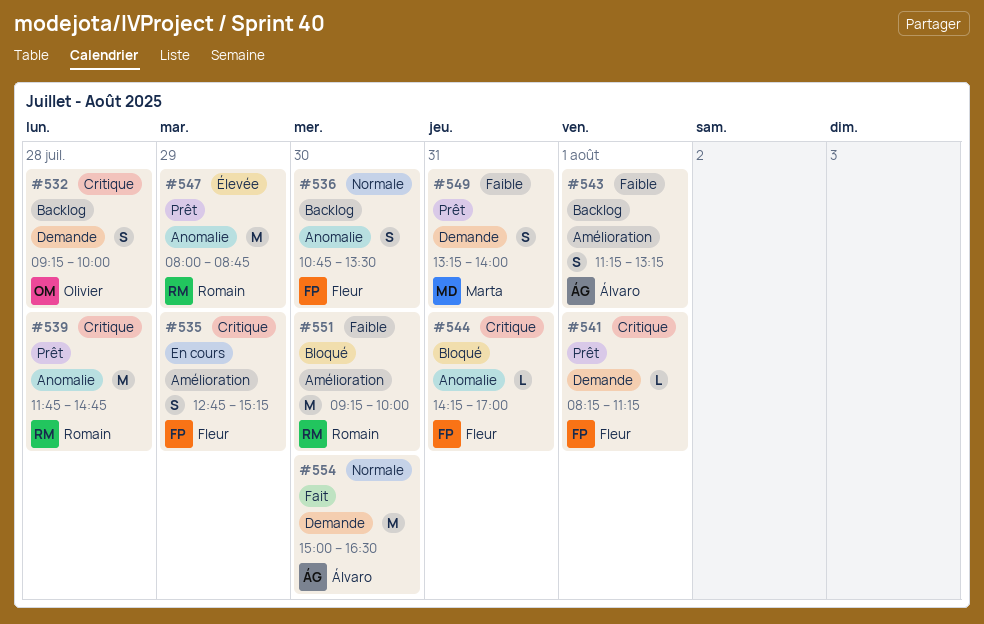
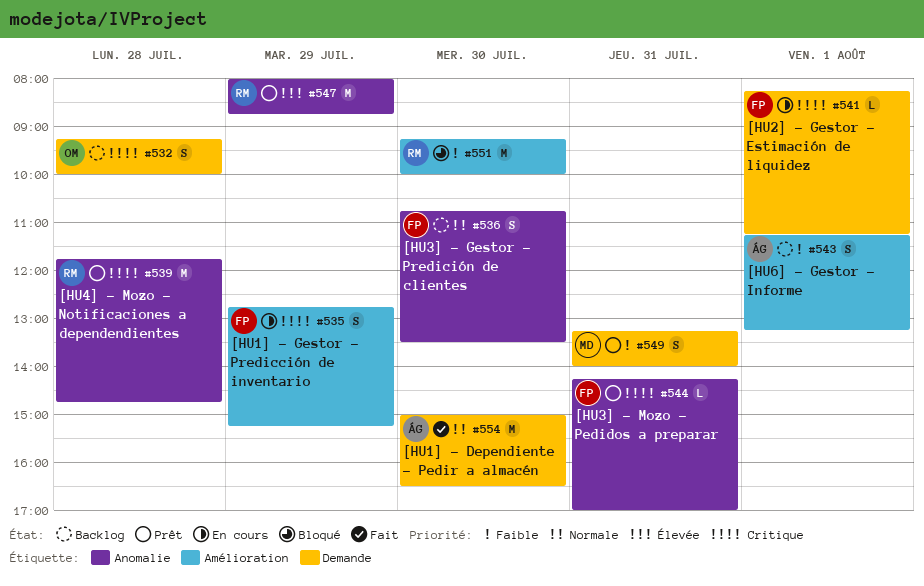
#541, status: Prêt -> En cours
#544, status: Bloqué -> Prêt

